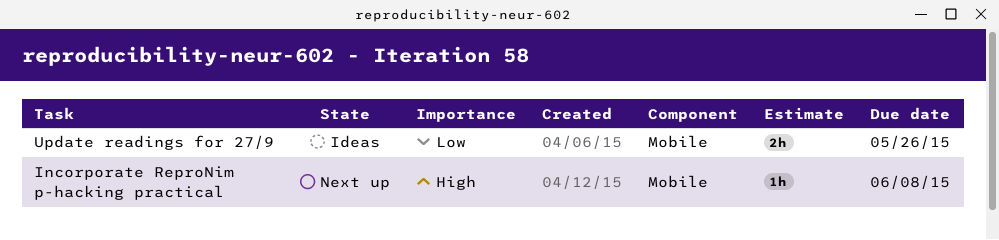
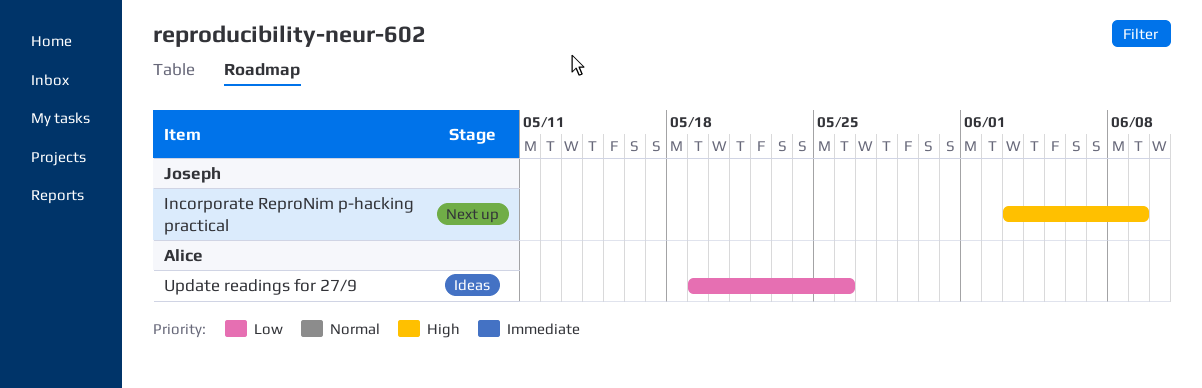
Incorporate ReproNim p-hacking practical, due: Jun 8 -> Jun 9

